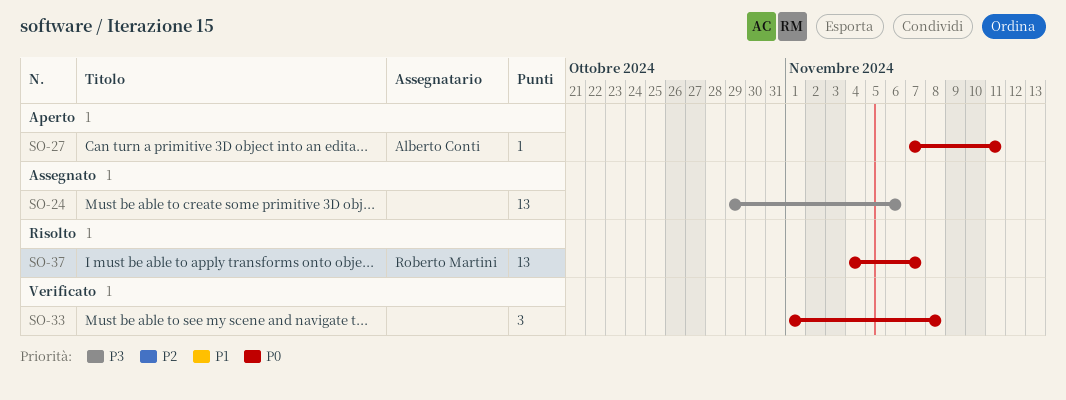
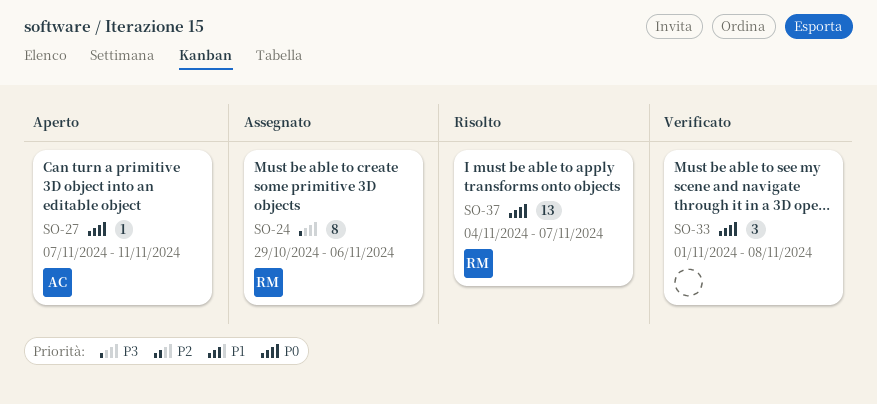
SO-24, owner: none -> Roberto Martini
SO-24, estimate: 13 -> 8

